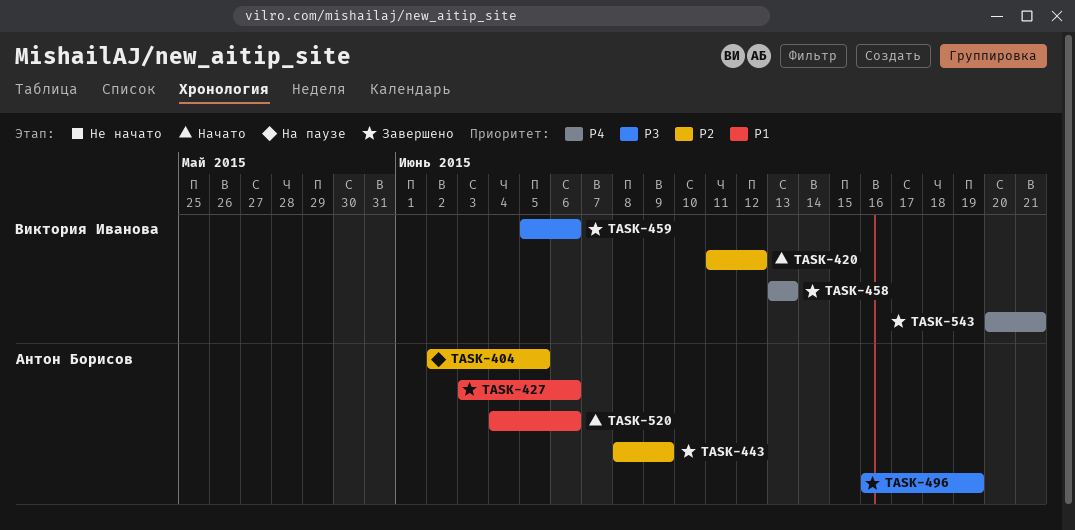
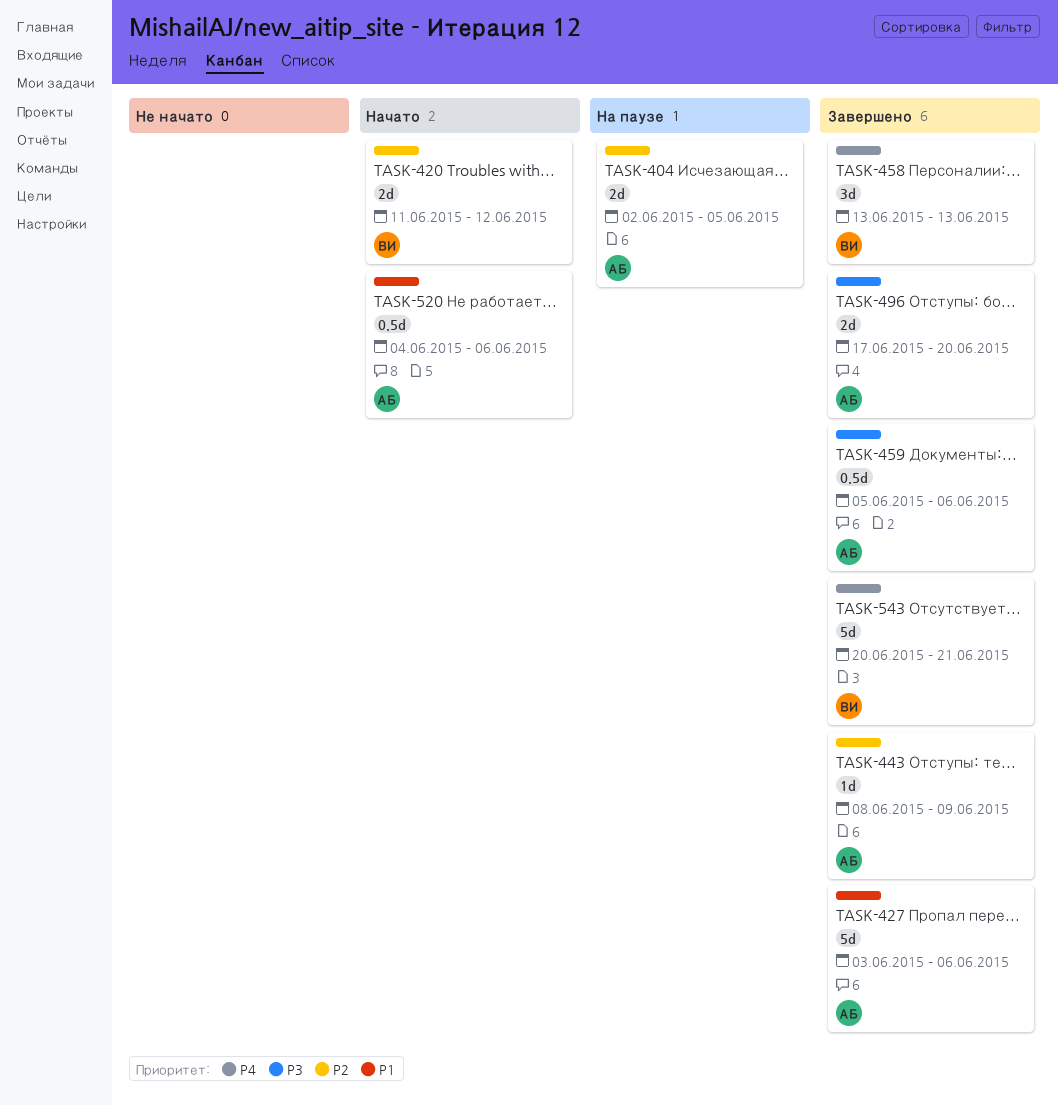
TASK-459, owner: Виктория Иванова -> Антон Борисов
TASK-496, start: Jun 16 -> Jun 17
TASK-496, due: Jun 19 -> Jun 20

